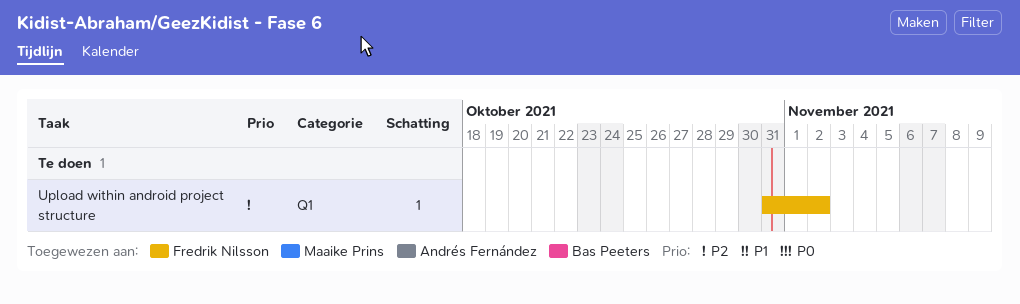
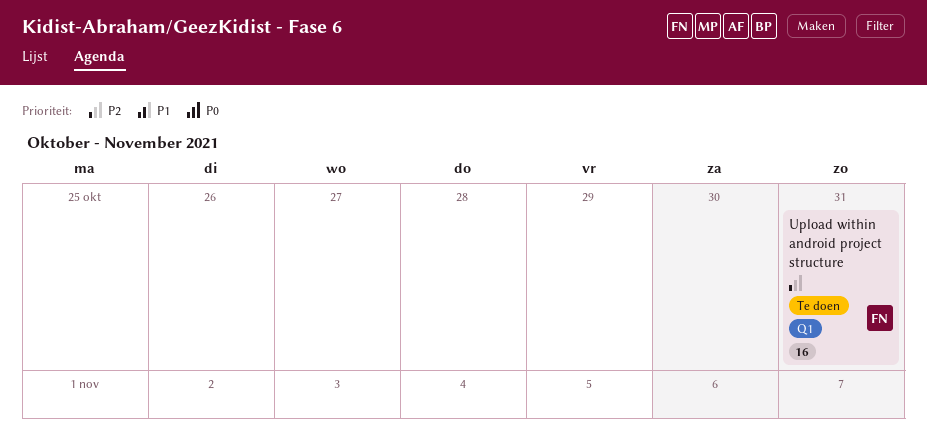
Upload within android project structure, estimate: 1 -> 16
Upload within android project structure, due: Nov 2 -> Oct 31

